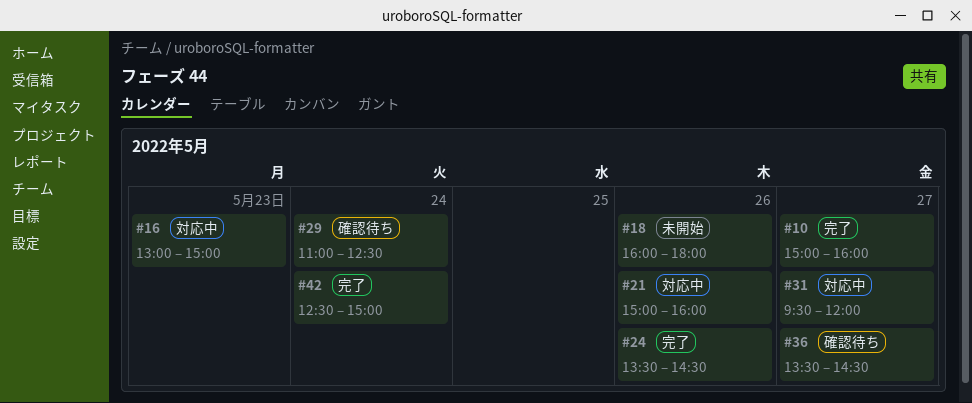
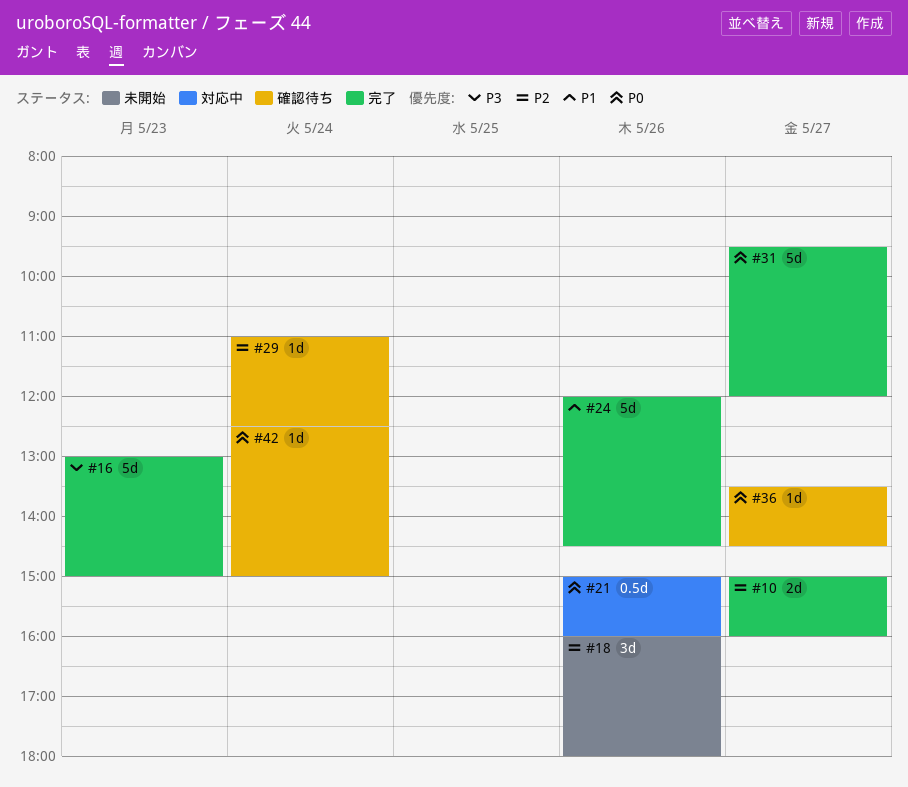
#16, status: 対応中 -> 完了
#24, begins: 13:30 -> 12:00
#31, status: 対応中 -> 完了
#42, status: 完了 -> 確認待ち

